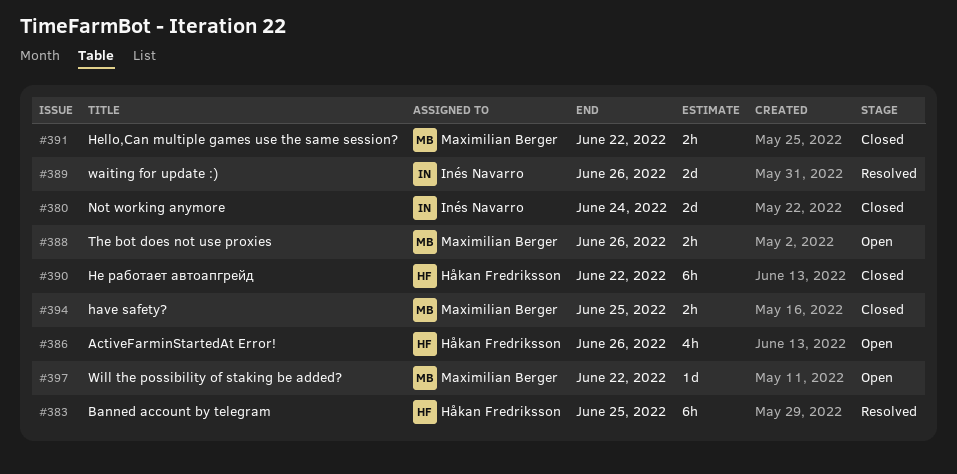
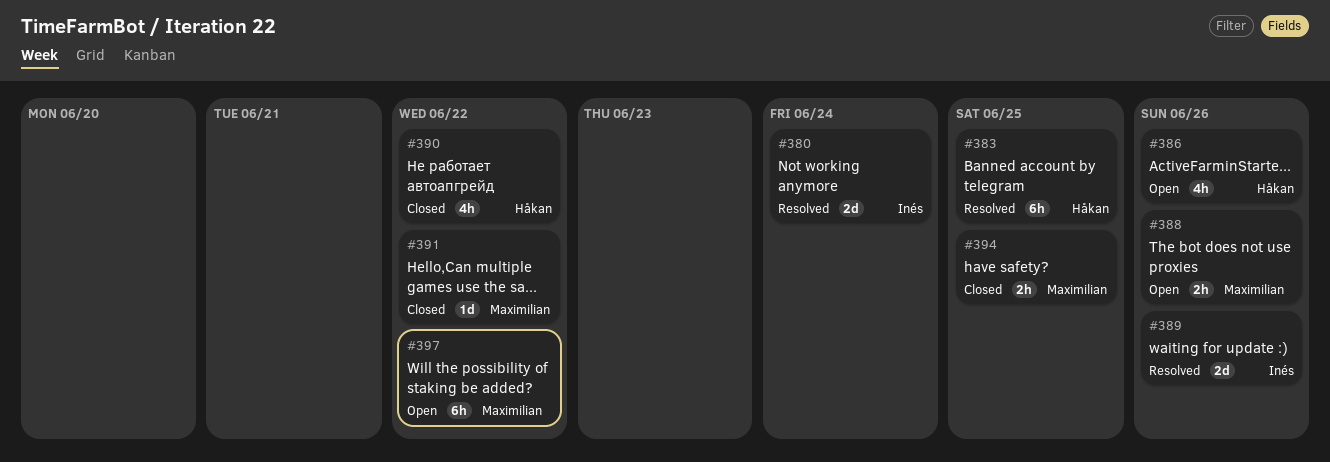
#380, status: Closed -> Resolved
#390, estimate: 6h -> 4h
#391, estimate: 2h -> 1d
#397, estimate: 1d -> 6h

